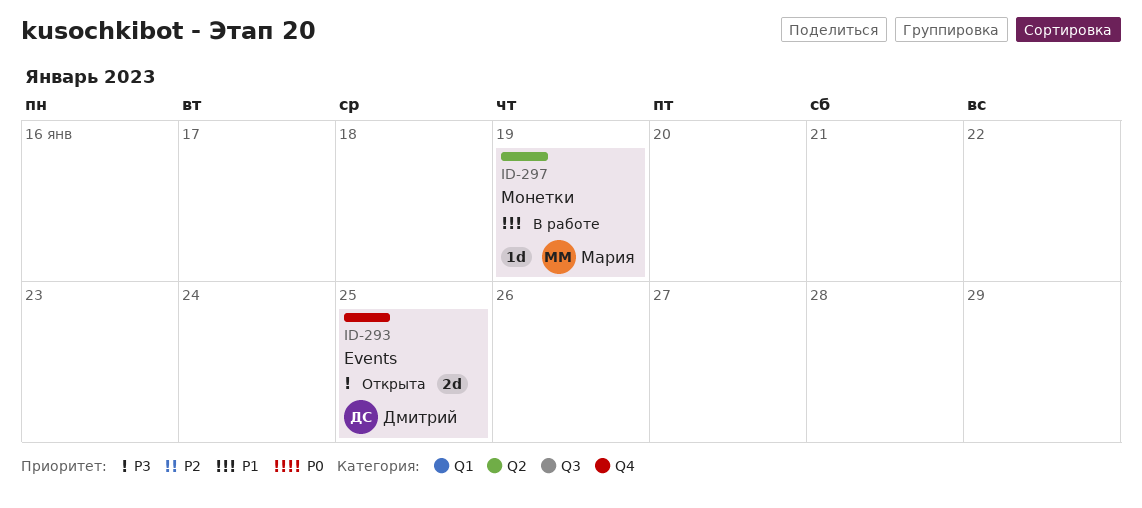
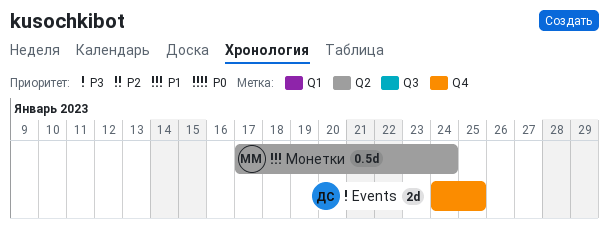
Монетки, estimate: 1d -> 0.5d
Монетки, due: Jan 19 -> Jan 24

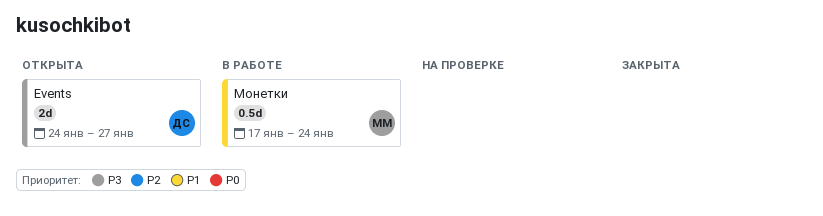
Events, due: Jan 25 -> Jan 27

